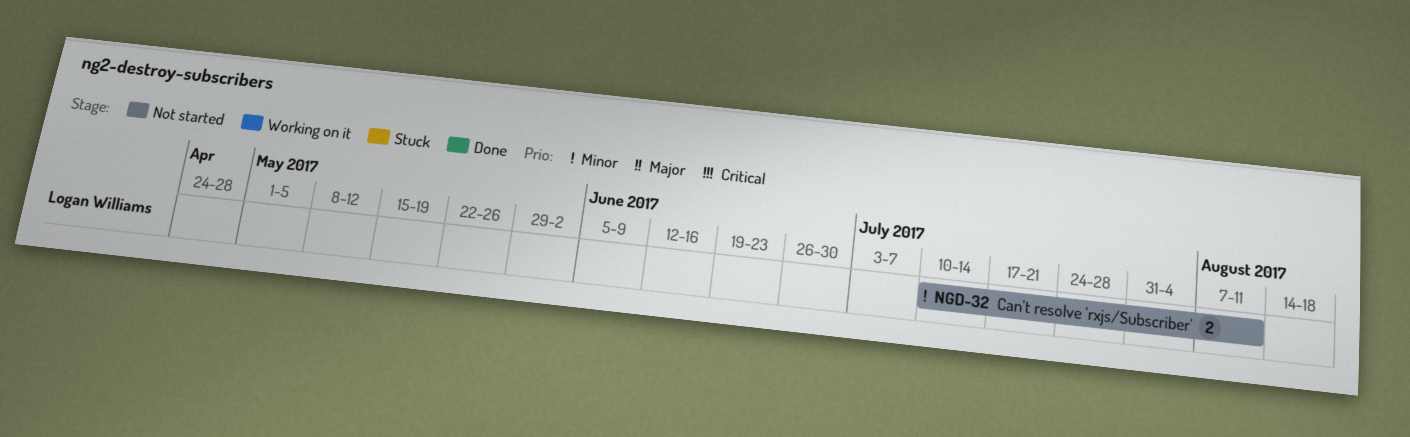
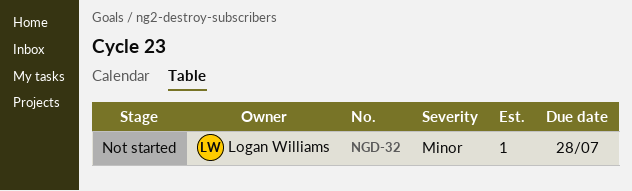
NGD-32, estimate: 2 -> 1
NGD-32, due: Aug 11 -> Jul 28

